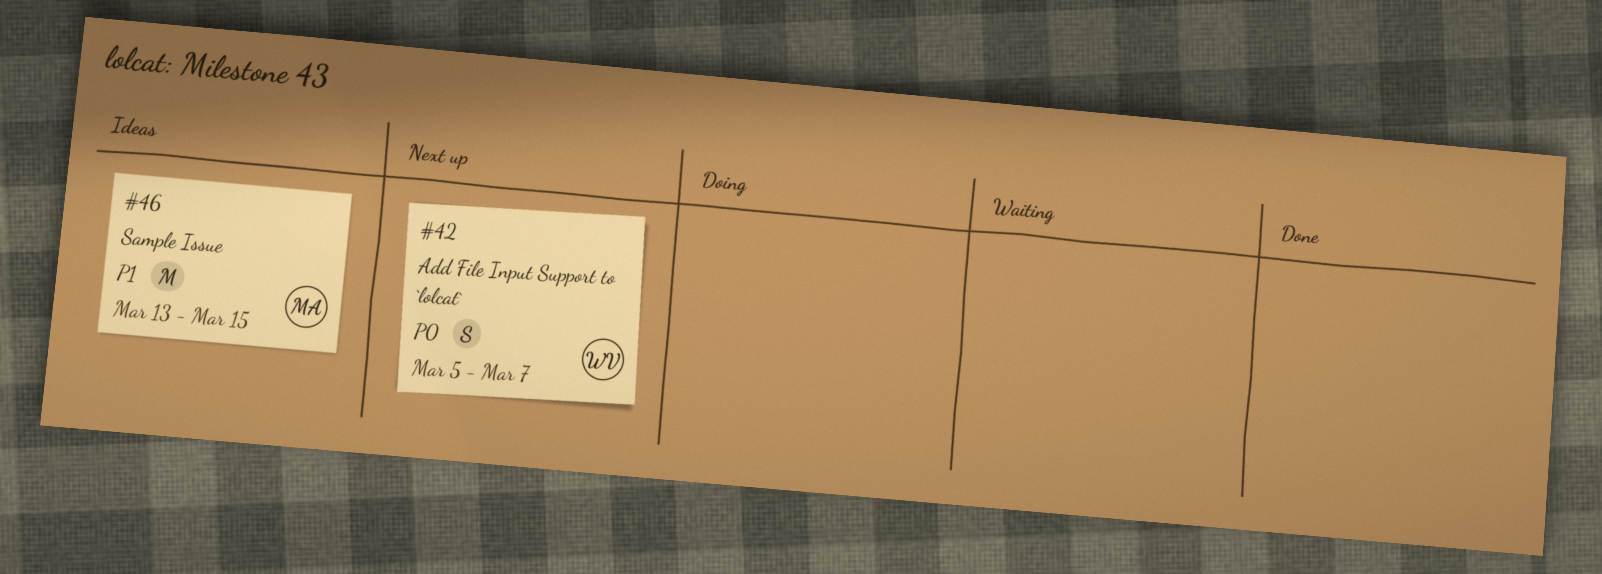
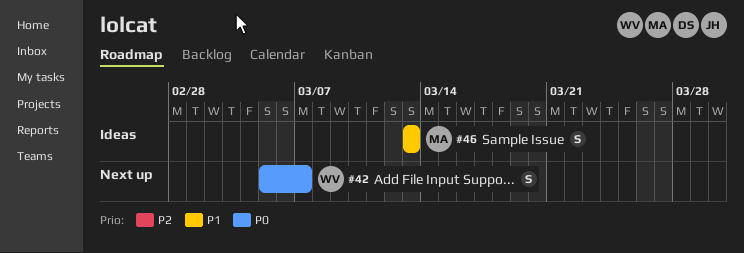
#46, estimate: M -> S
#46, due: Mar 15 -> Mar 13

